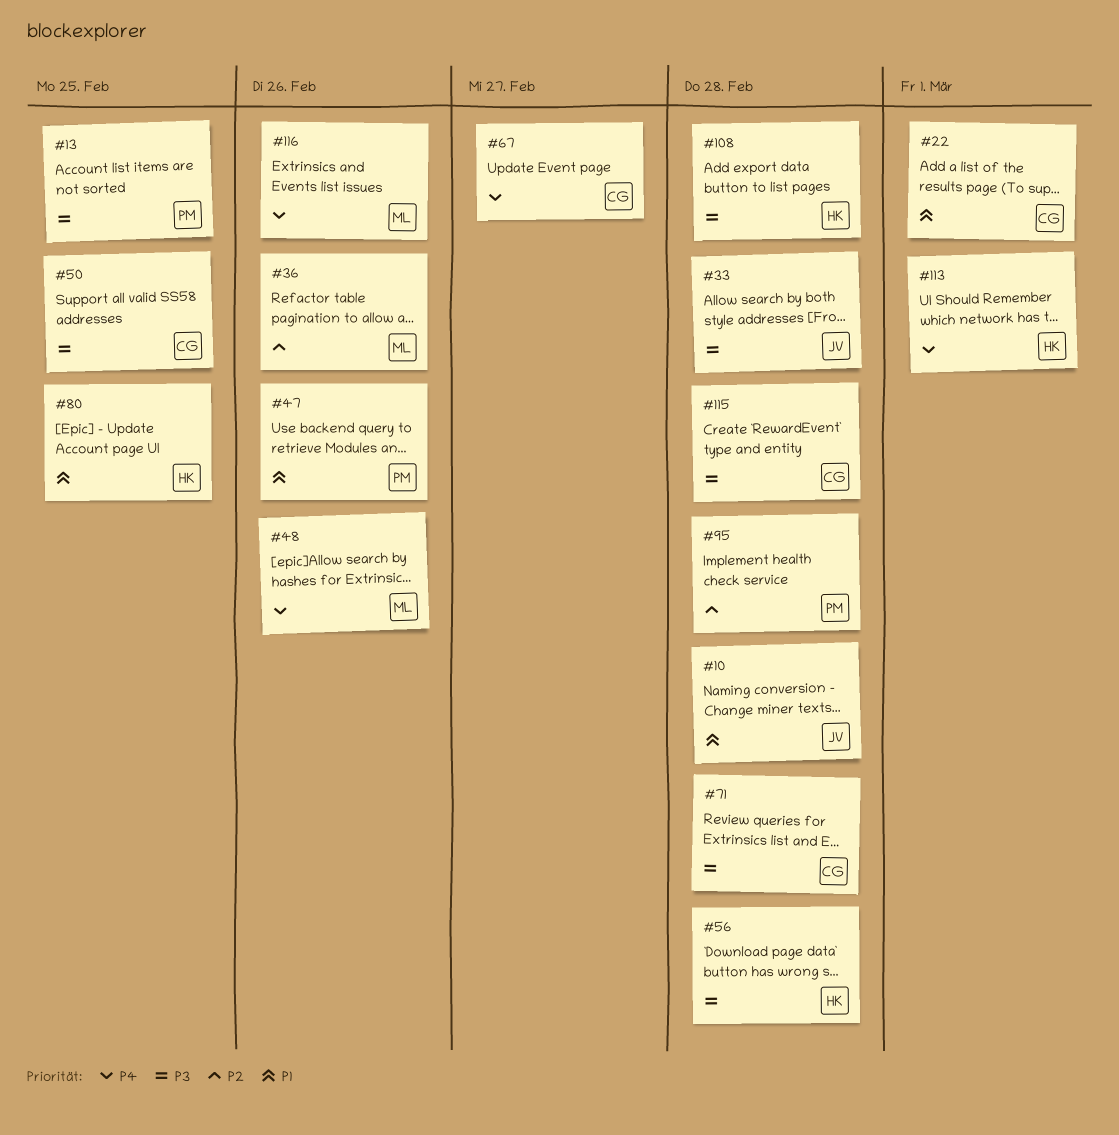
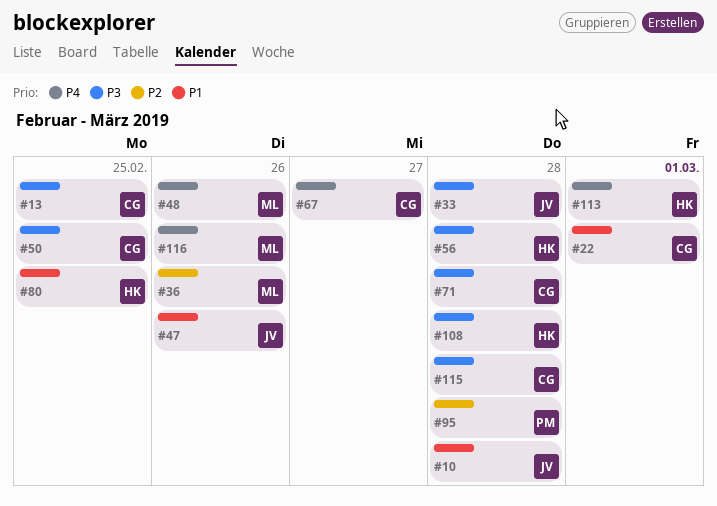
#13, owner: PM -> CG
#47, owner: PM -> JV

